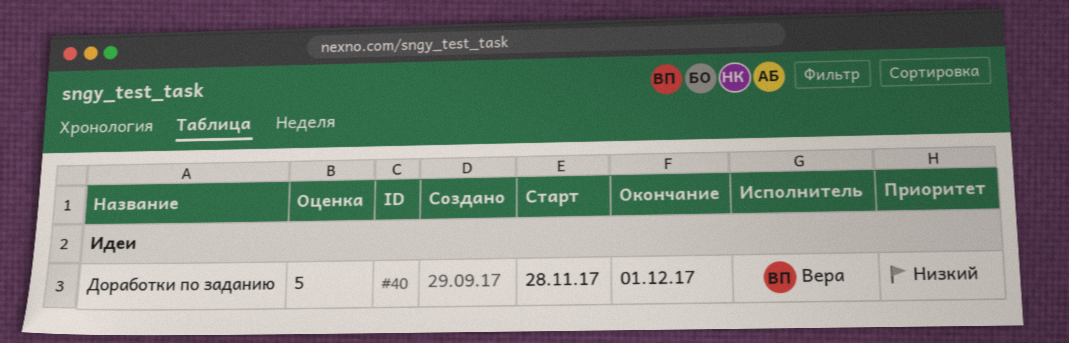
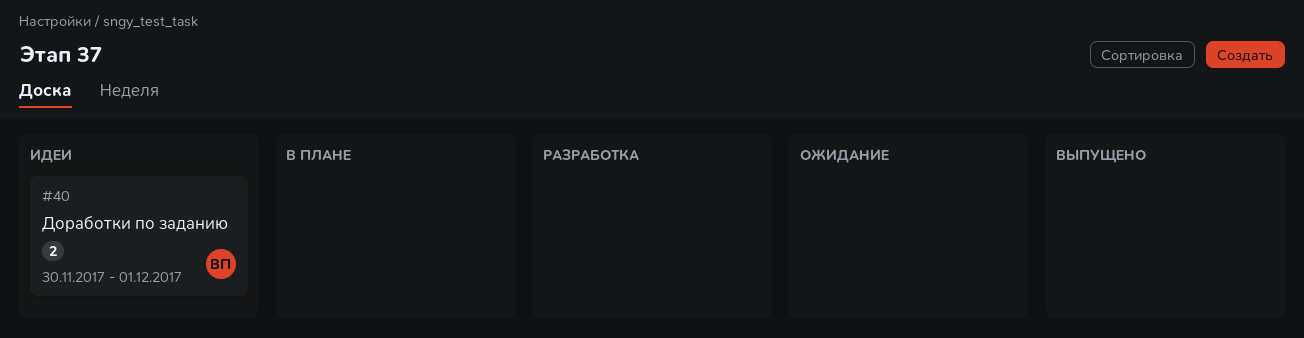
#40, estimate: 5 -> 2
#40, start: Nov 28 -> Nov 30

